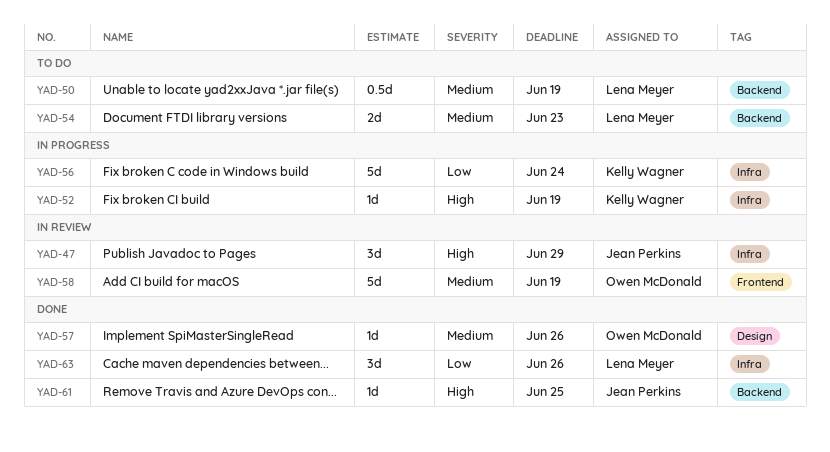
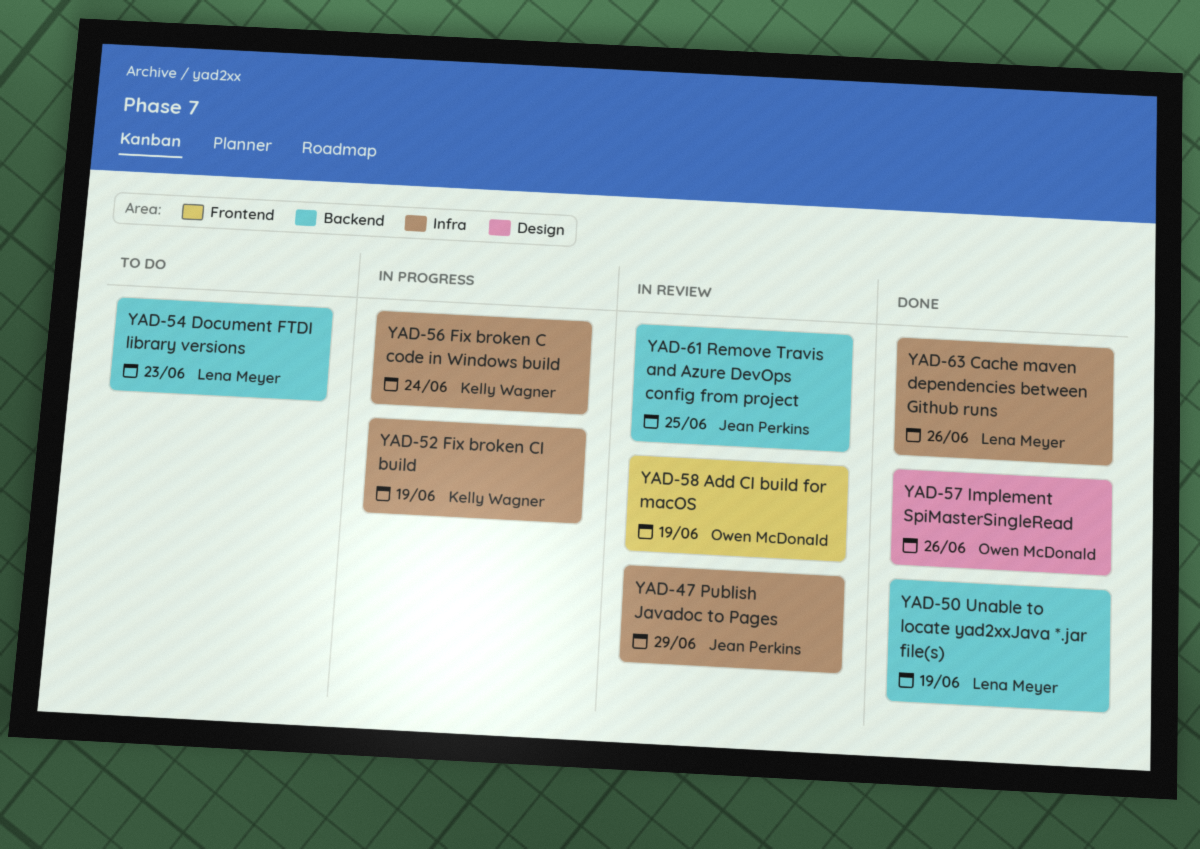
YAD-50, status: To do -> Done
YAD-61, status: Done -> In review

